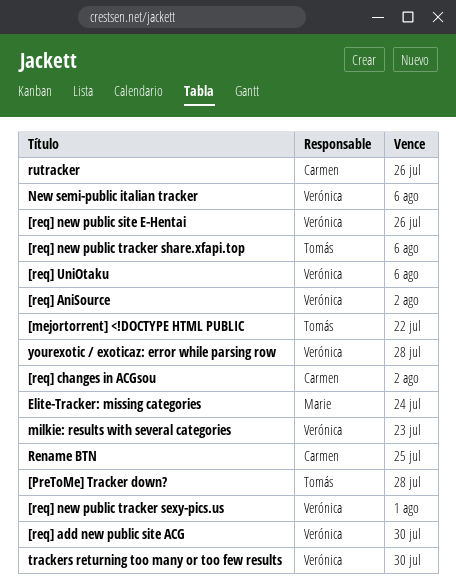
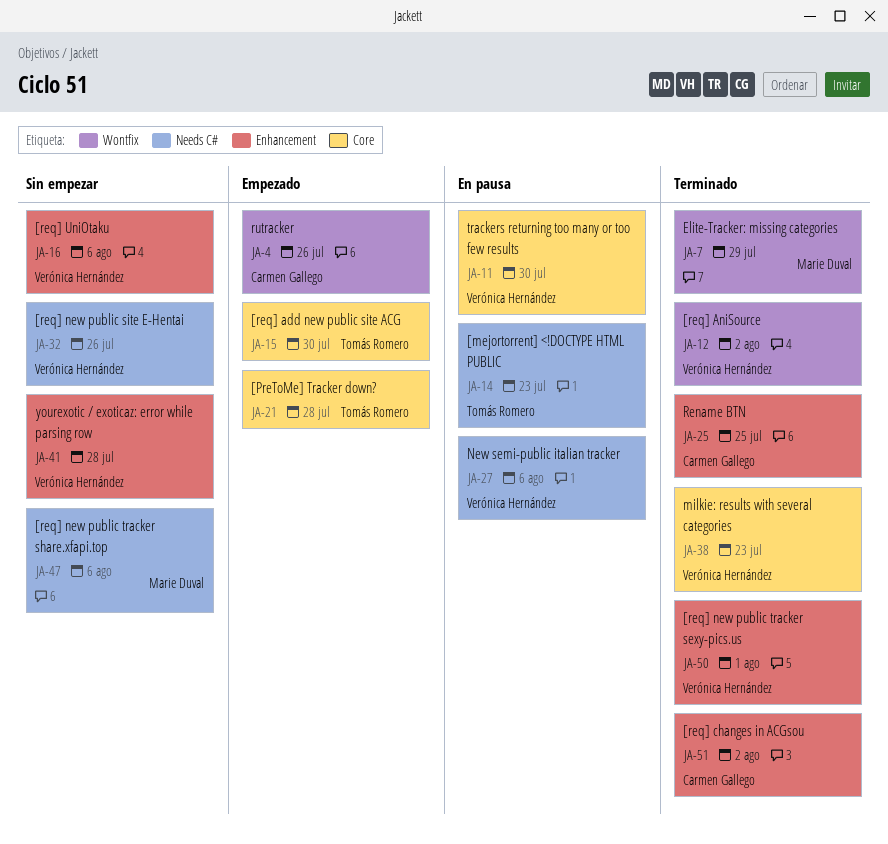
[mejortorrent] <!DOCTYPE HTML PUBLIC, due: Jul 22 -> Jul 23
[req] add new public site ACG, owner: Verónica Hernández -> Tomás Romero
[req] new public tracker share.xfapi.top, owner: Tomás Romero -> Marie Duval
Elite-Tracker: missing categories, due: Jul 24 -> Jul 29

